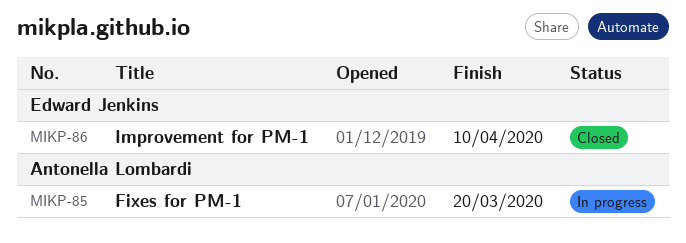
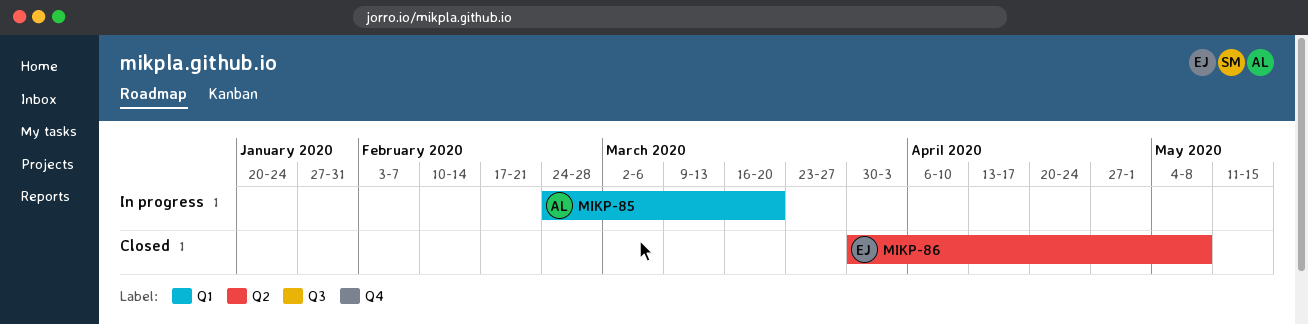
MIKP-86, due: Apr 10 -> May 8

